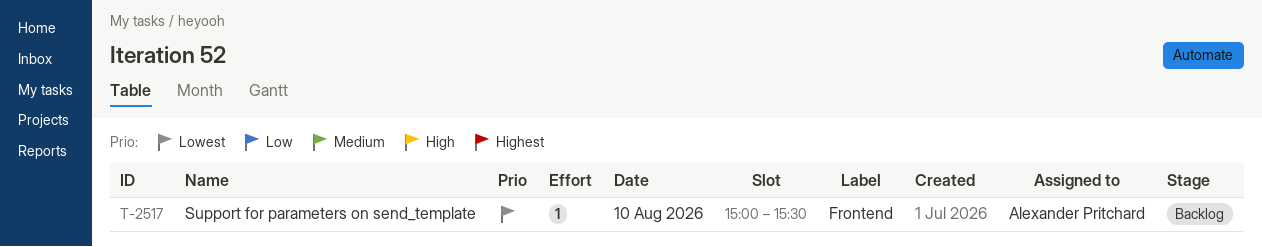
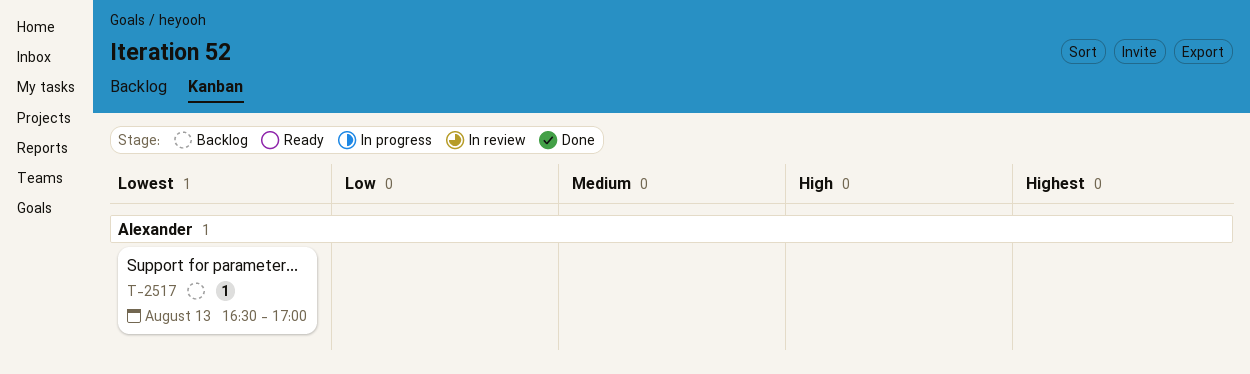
T-2517, day: Aug 10 -> Aug 13
T-2517, begins: 15:00 -> 16:30
T-2517, ends: 15:30 -> 17:00

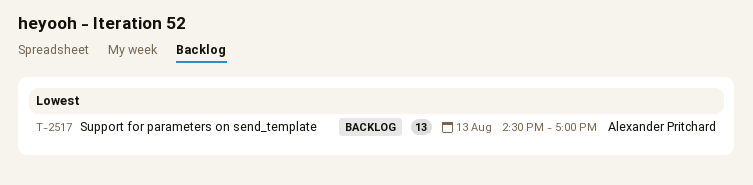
T-2517, estimate: 1 -> 13
T-2517, begins: 16:30 -> 14:30

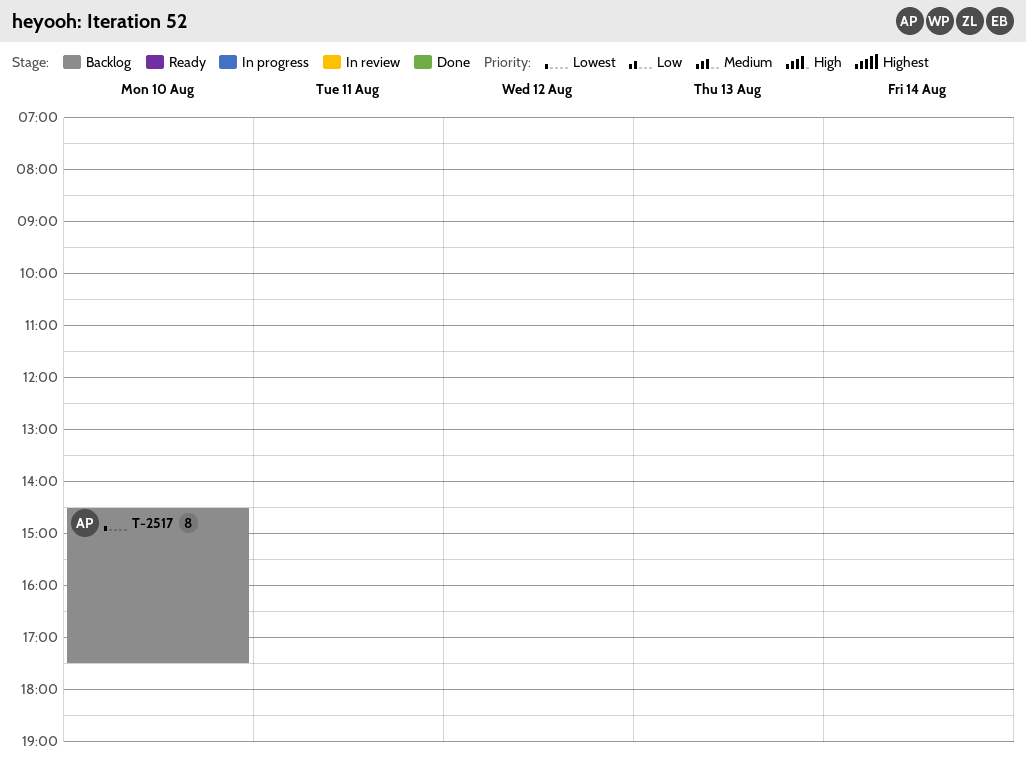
T-2517, estimate: 13 -> 8
T-2517, day: Aug 13 -> Aug 10
T-2517, ends: 17:00 -> 17:30

